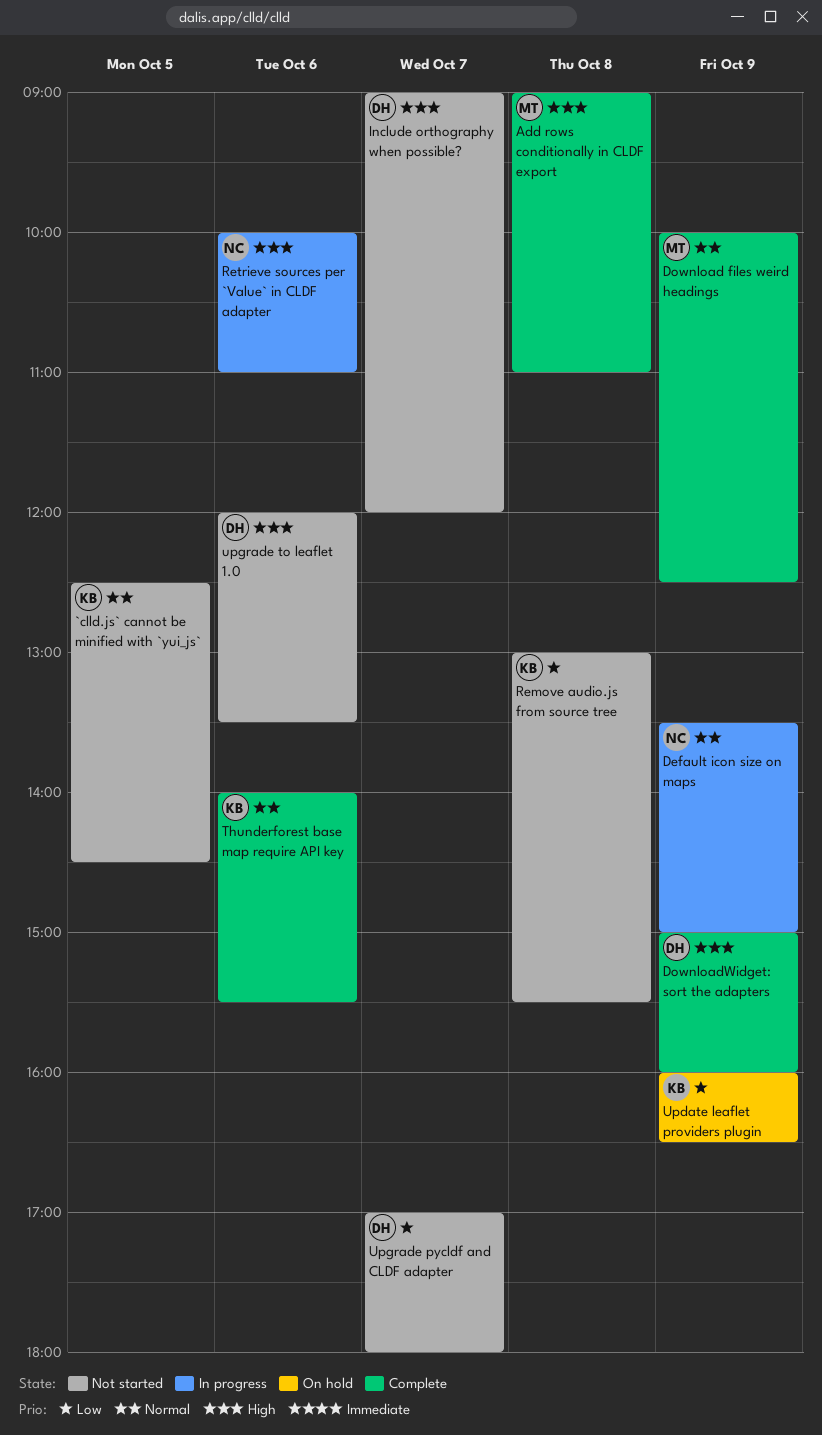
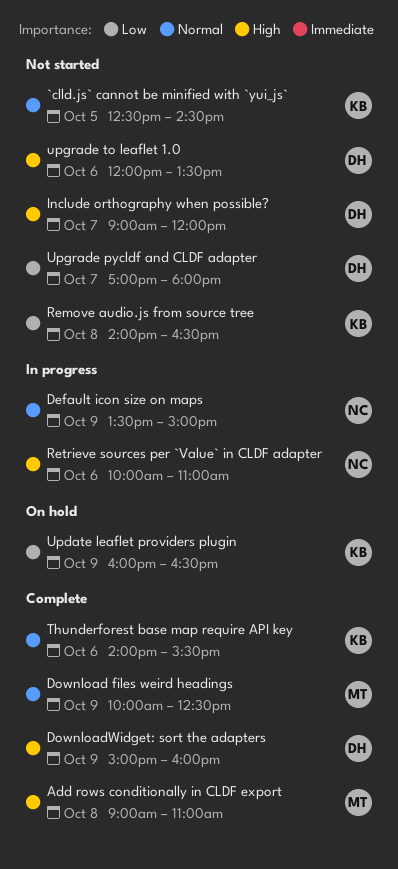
Remove audio.js from source tree, begins: 13:00 -> 14:00
Remove audio.js from source tree, ends: 15:30 -> 16:30

